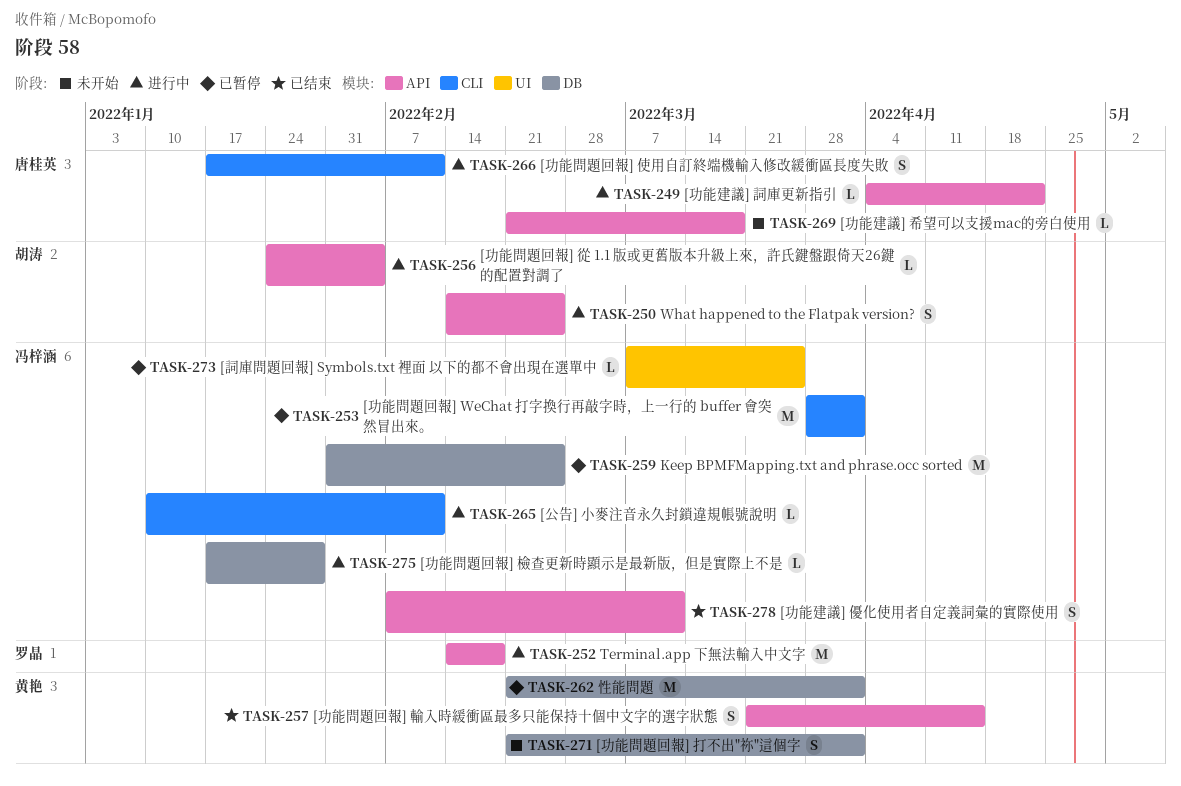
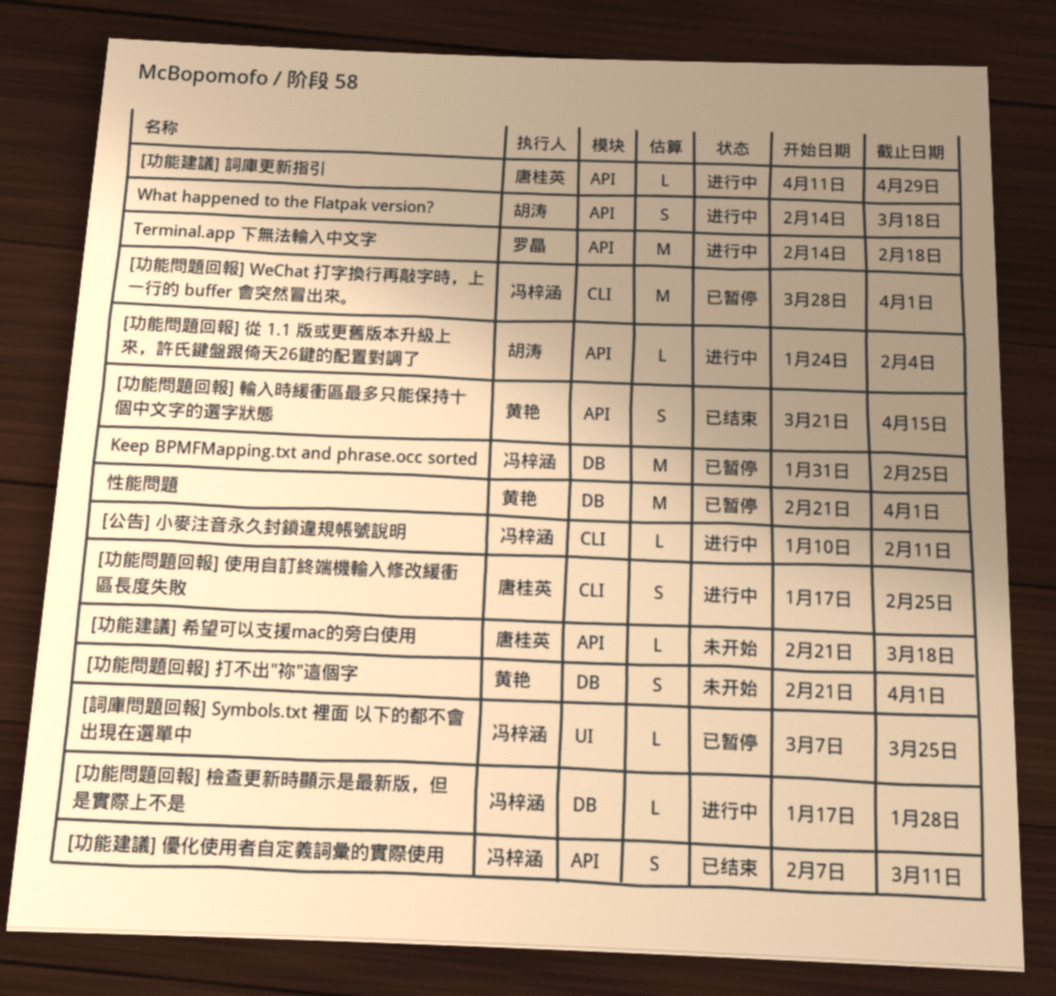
[功能問題回報] 使用自訂終端機輸入修改緩衝區長度失敗, due: Feb 11 -> Feb 25
[功能建議] 詞庫更新指引, start: Apr 4 -> Apr 11
[功能建議] 詞庫更新指引, due: Apr 22 -> Apr 29
What happened to the Flatpak version?, due: Feb 25 -> Mar 18

